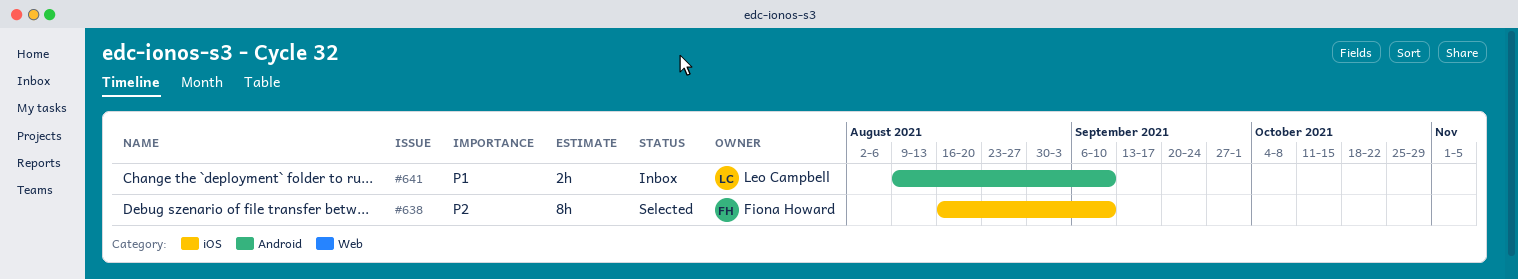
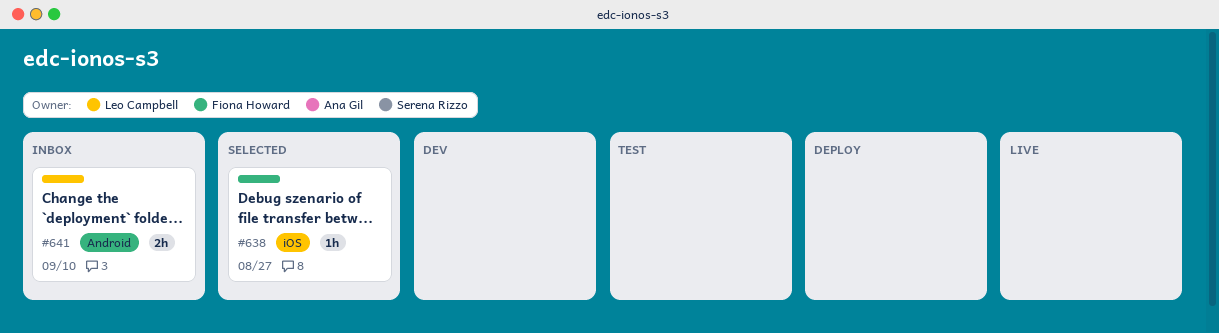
#638, estimate: 8h -> 1h
#638, due: Sep 10 -> Aug 27

